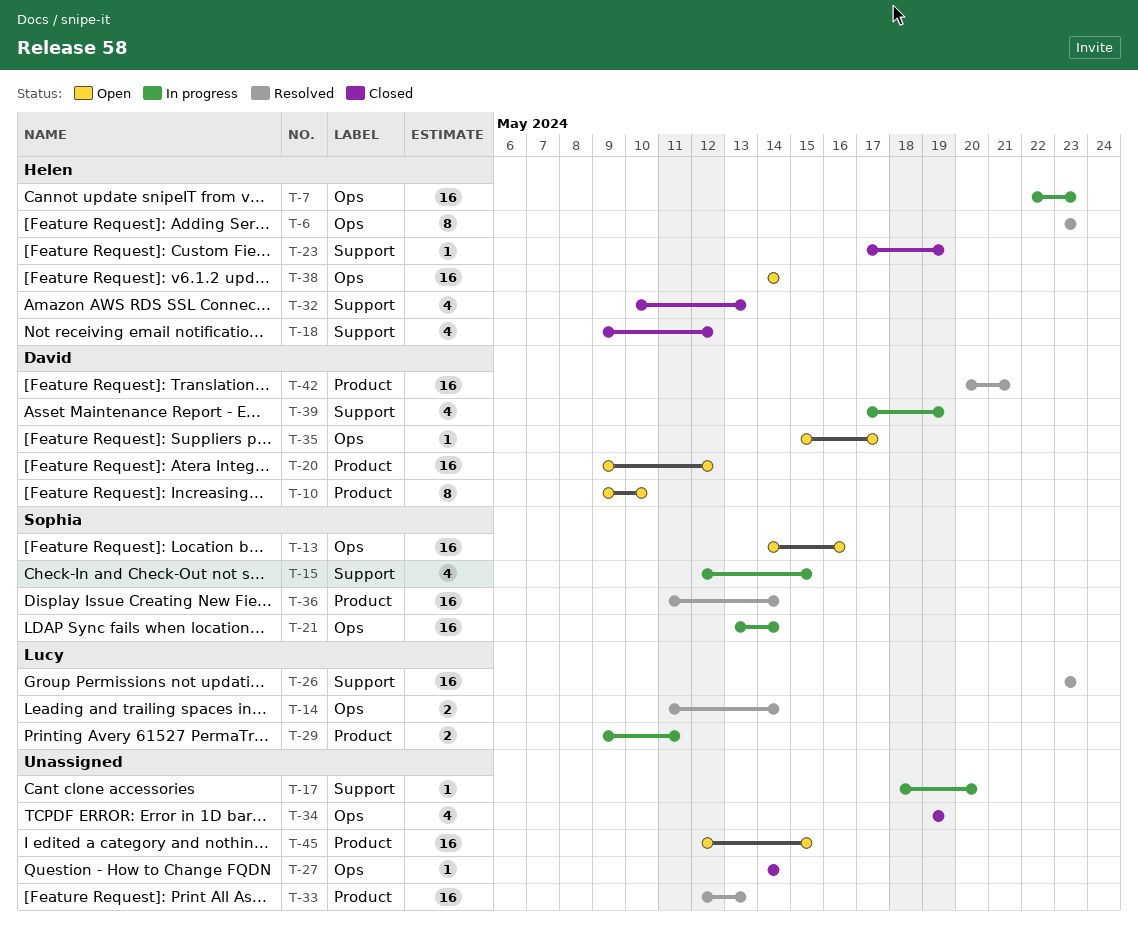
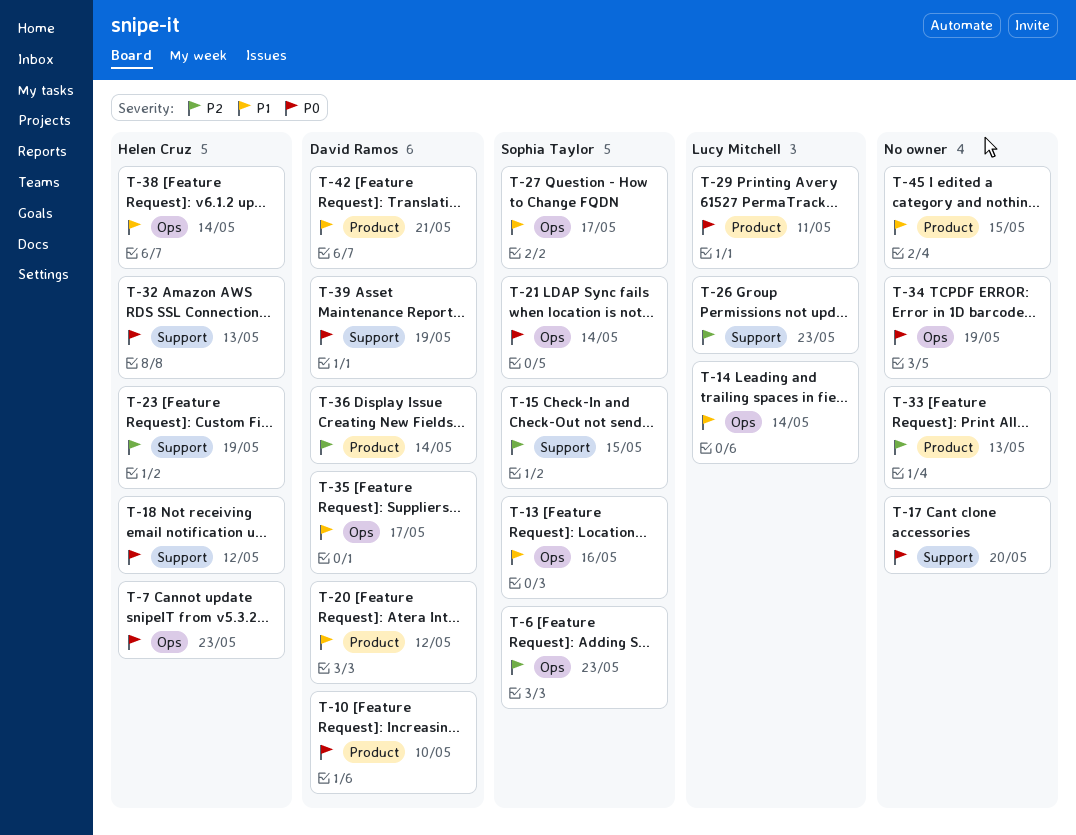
T-6, owner: Helen Cruz -> Sophia Taylor
T-27, owner: none -> Sophia Taylor
T-27, due: May 14 -> May 17
T-36, owner: Sophia Taylor -> David Ramos

